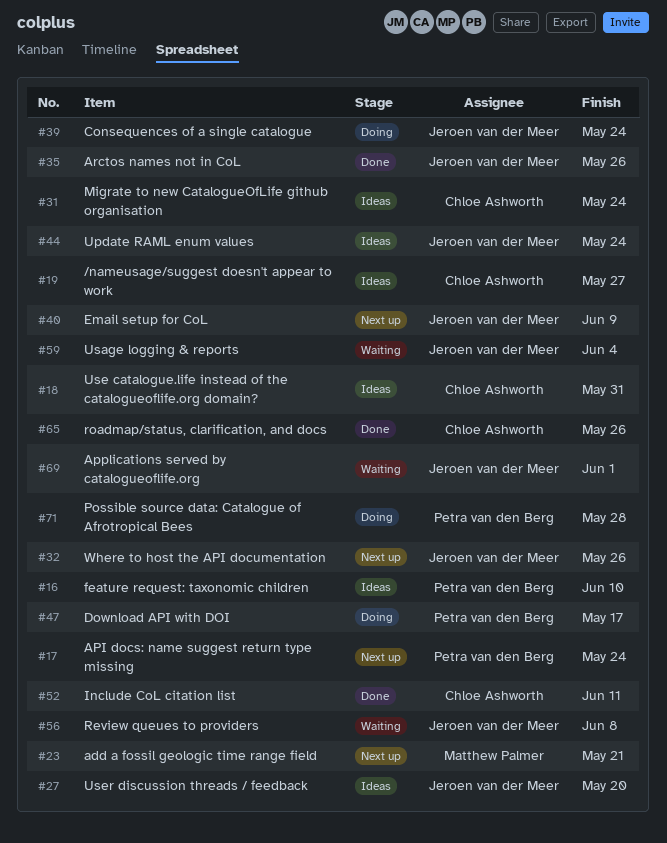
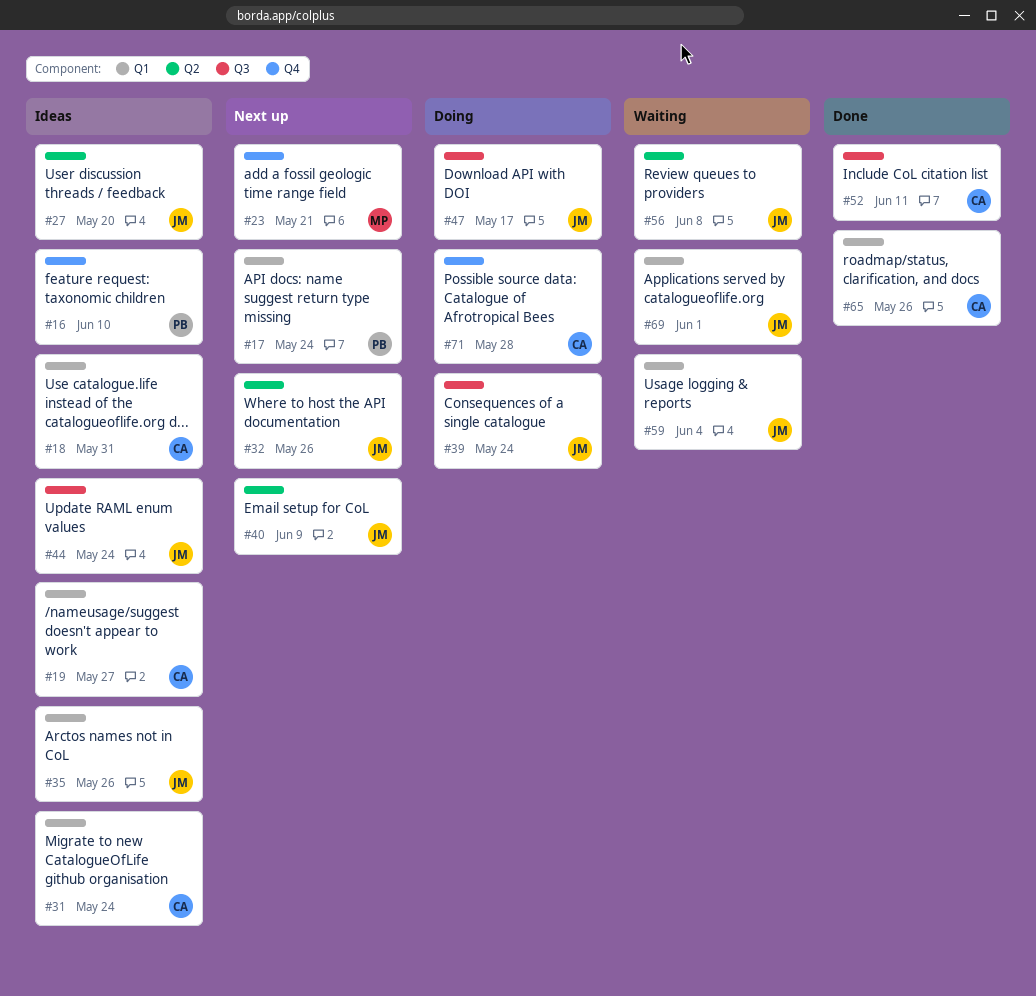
#35, status: Done -> Ideas
#47, owner: Petra van den Berg -> Jeroen van der Meer
#71, owner: Petra van den Berg -> Chloe Ashworth

